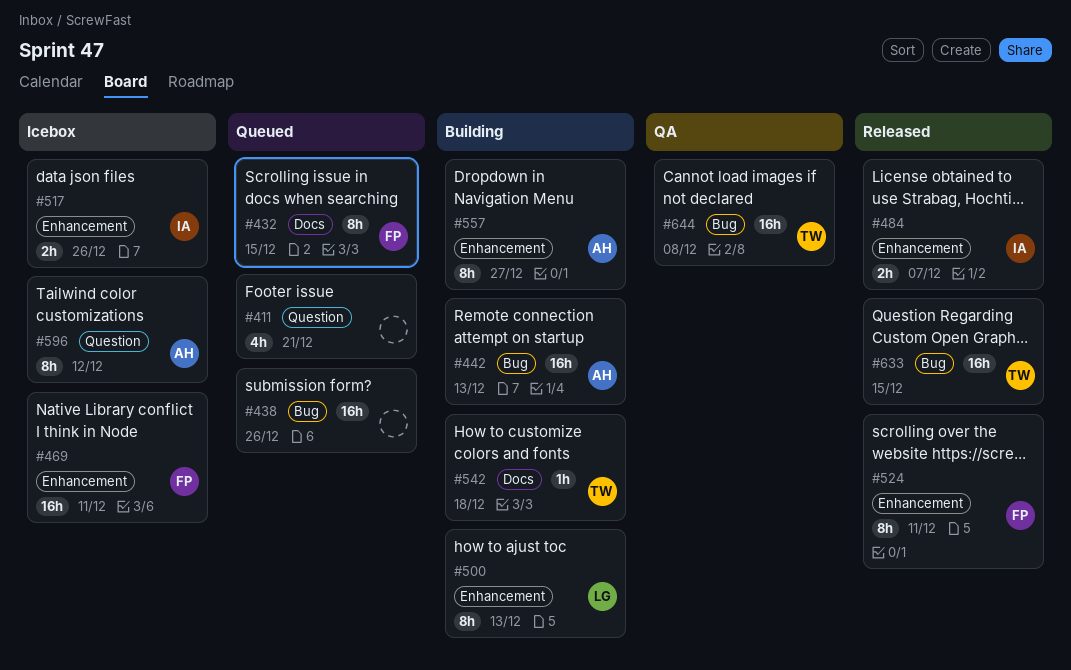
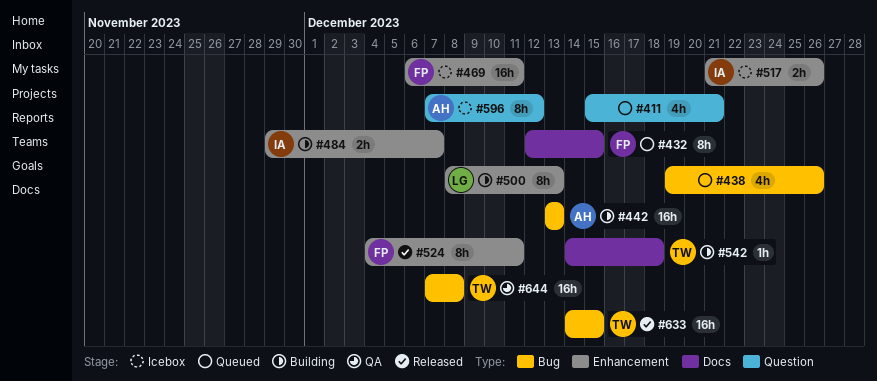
#438, estimate: 16h -> 4h
#484, status: Released -> Building
#557: present -> none

